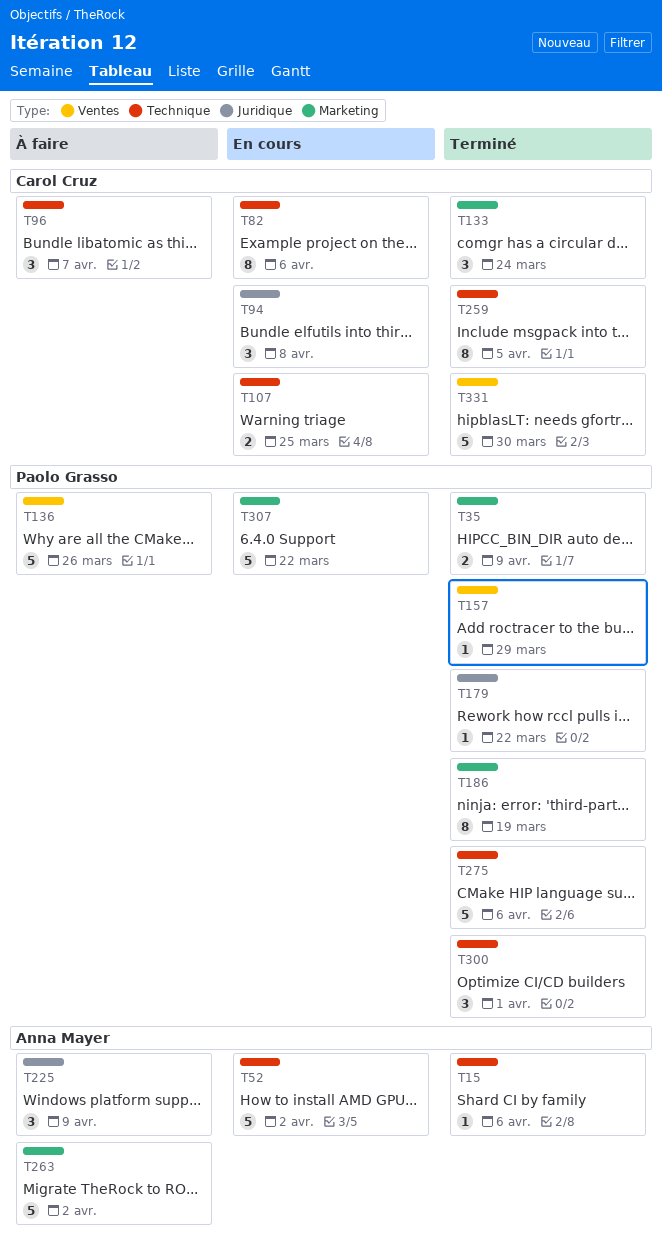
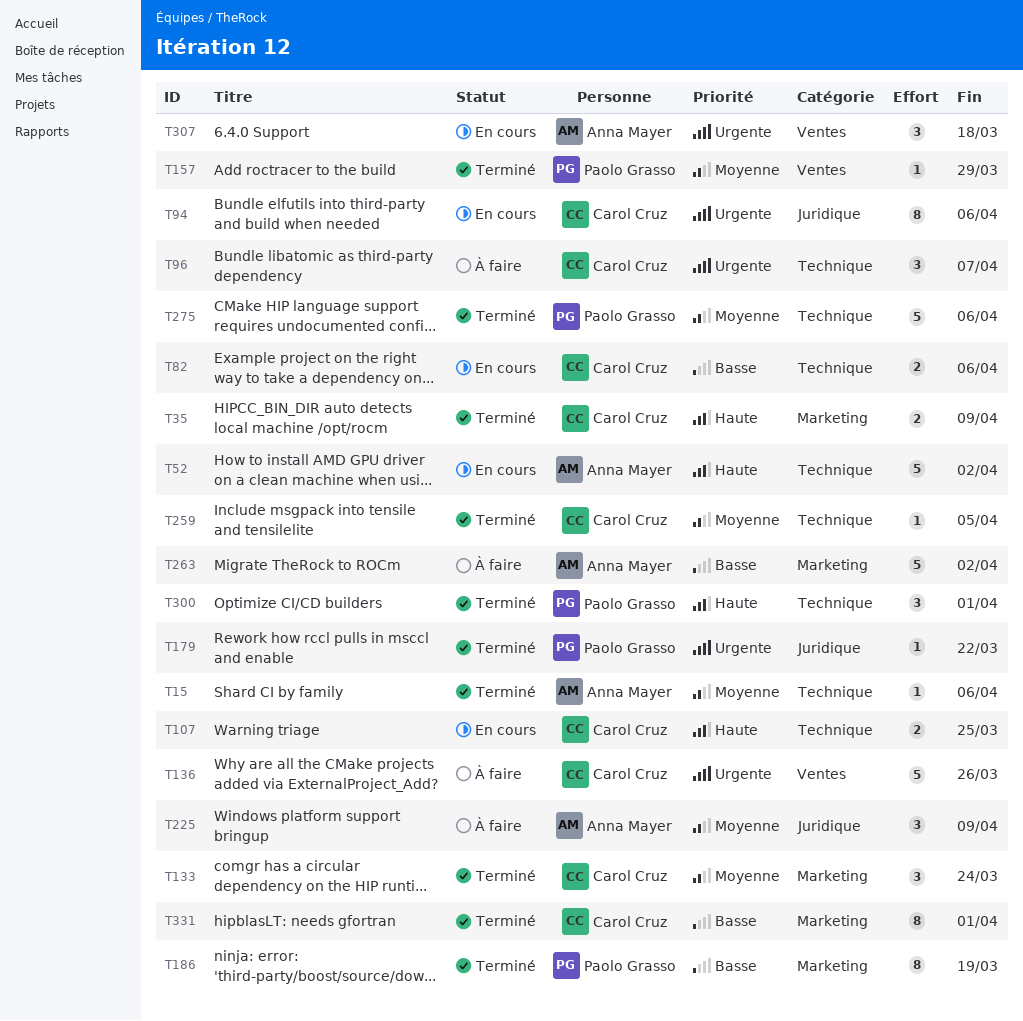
T35, owner: Paolo Grasso -> Carol Cruz
T82, estimate: 8 -> 2
T94, estimate: 3 -> 8
T94, due: Apr 8 -> Apr 6
T136, owner: Paolo Grasso -> Carol Cruz
T259, estimate: 8 -> 1
T307, owner: Paolo Grasso -> Anna Mayer
T307, label: Marketing -> Ventes
T307, estimate: 5 -> 3
T307, due: Mar 22 -> Mar 18
T331, label: Ventes -> Marketing
T331, estimate: 5 -> 8
T331, due: Mar 30 -> Apr 1

